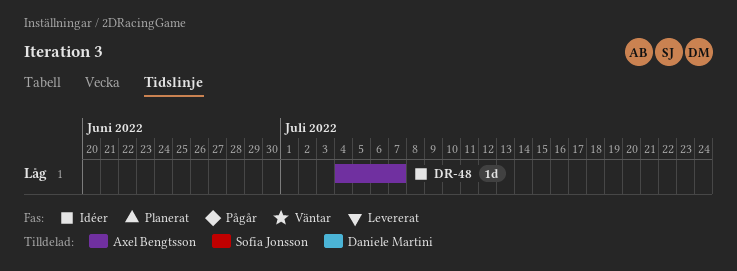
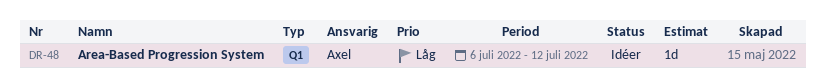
DR-48, start: Jul 4 -> Jul 6
DR-48, due: Jul 7 -> Jul 12

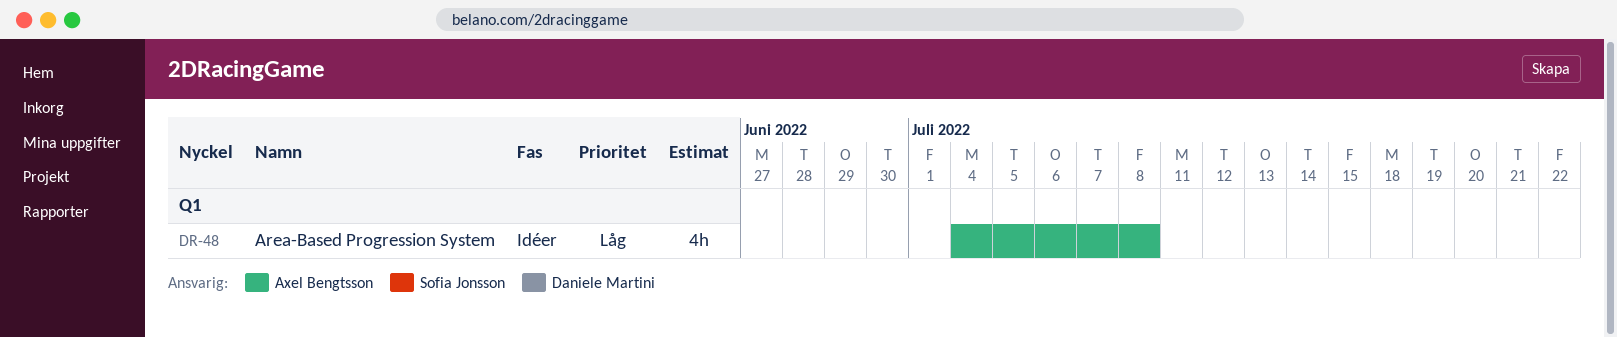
DR-48, estimate: 1d -> 4h
DR-48, start: Jul 6 -> Jul 4
DR-48, due: Jul 12 -> Jul 8

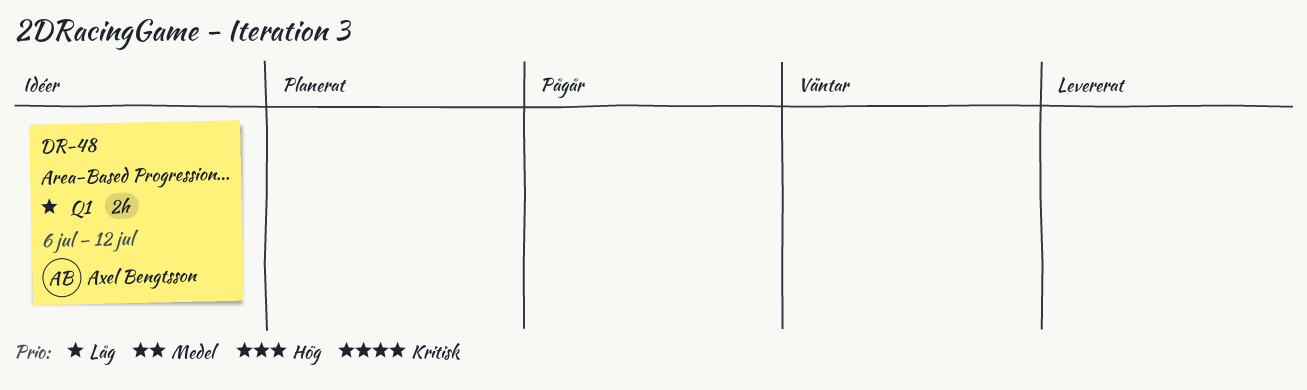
DR-48, estimate: 4h -> 2h
DR-48, start: Jul 4 -> Jul 6
DR-48, due: Jul 8 -> Jul 12

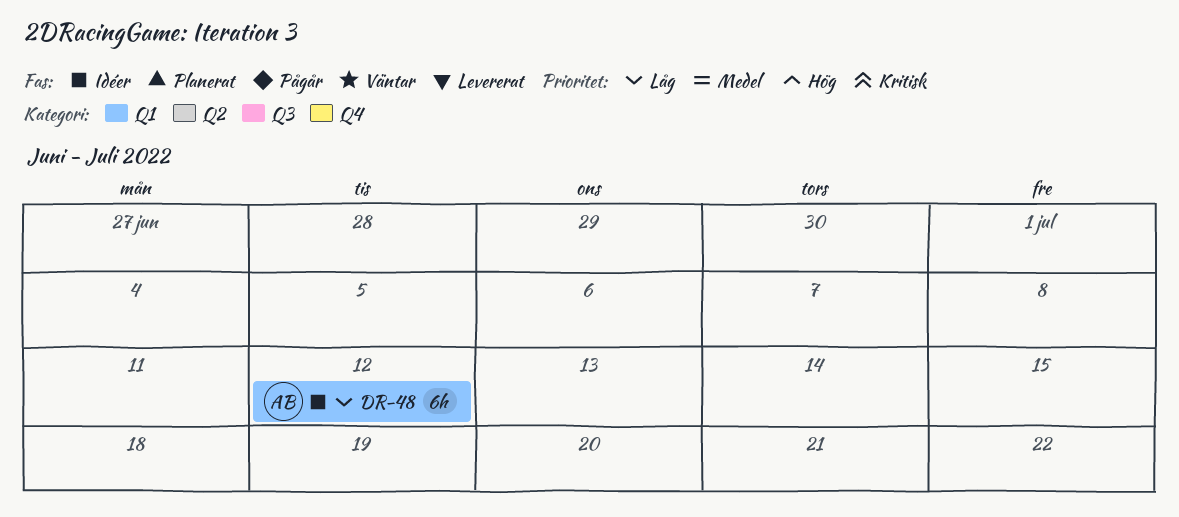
DR-48, estimate: 2h -> 6h
DR-48, start: Jul 6 -> Jul 12

